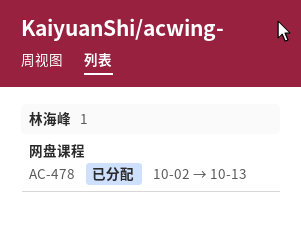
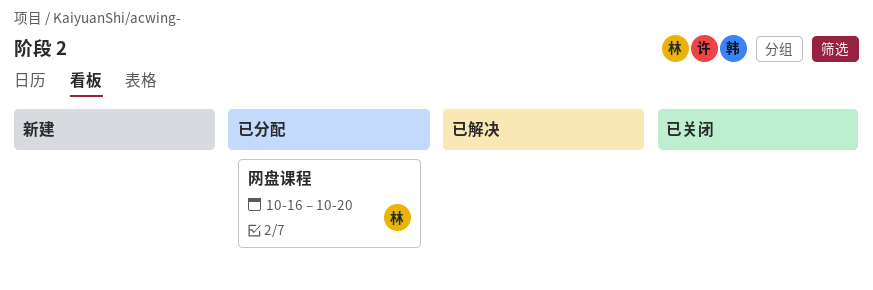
网盘课程, start: Oct 2 -> Oct 16
网盘课程, due: Oct 13 -> Oct 20

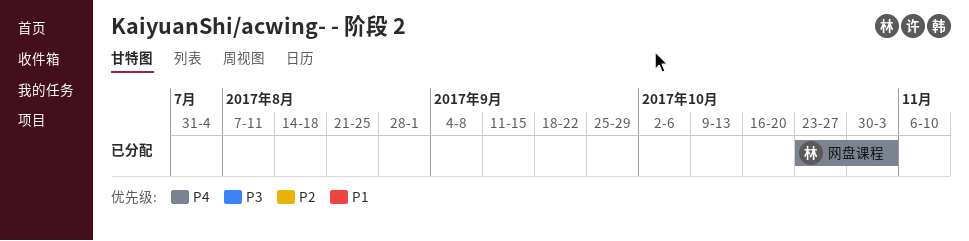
网盘课程, start: Oct 16 -> Oct 23
网盘课程, due: Oct 20 -> Nov 3

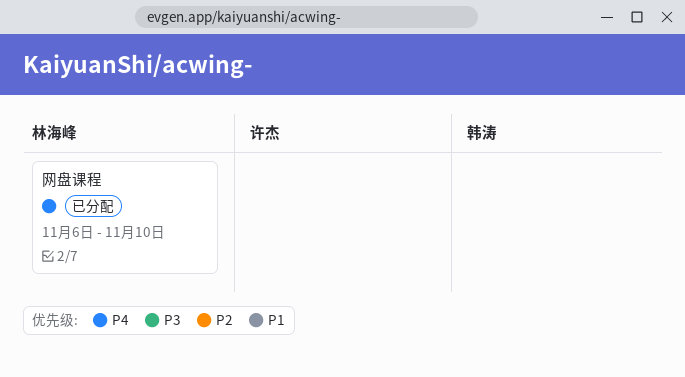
网盘课程, start: Oct 23 -> Nov 6
网盘课程, due: Nov 3 -> Nov 10

